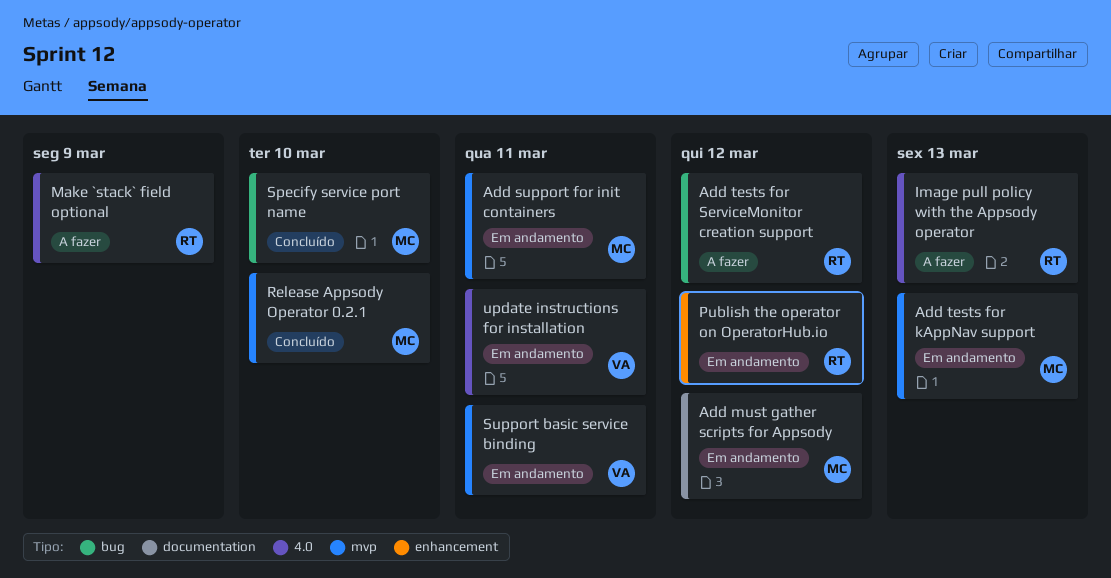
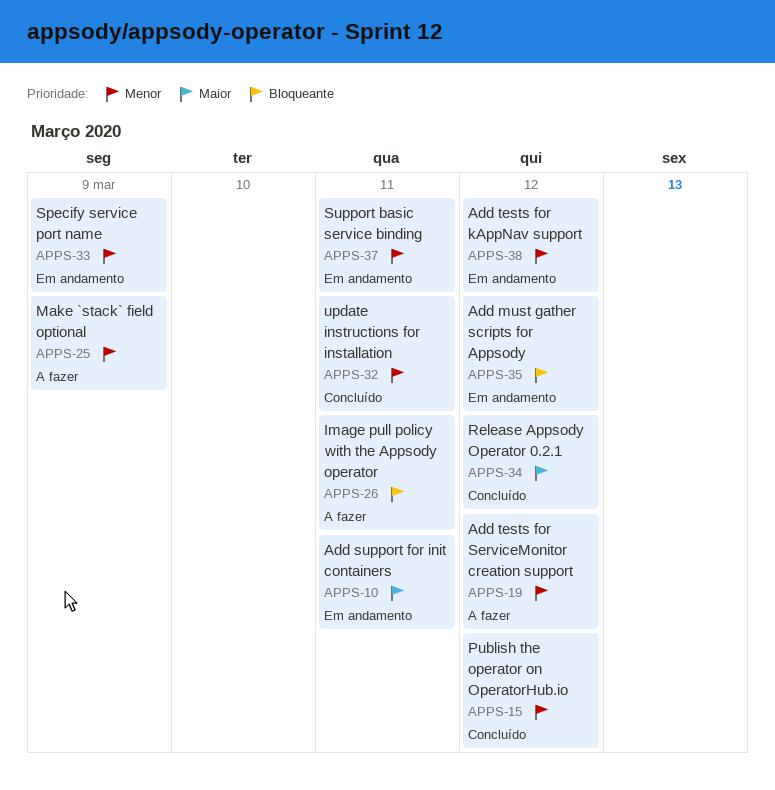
Add tests for kAppNav support, due: Mar 13 -> Mar 12
Image pull policy with the Appsody operator, due: Mar 13 -> Mar 11
Publish the operator on OperatorHub.io, status: Em andamento -> Concluído
Release Appsody Operator 0.2.1, due: Mar 10 -> Mar 12
Specify service port name, status: Concluído -> Em andamento
Specify service port name, due: Mar 10 -> Mar 9
update instructions for installation, status: Em andamento -> Concluído

